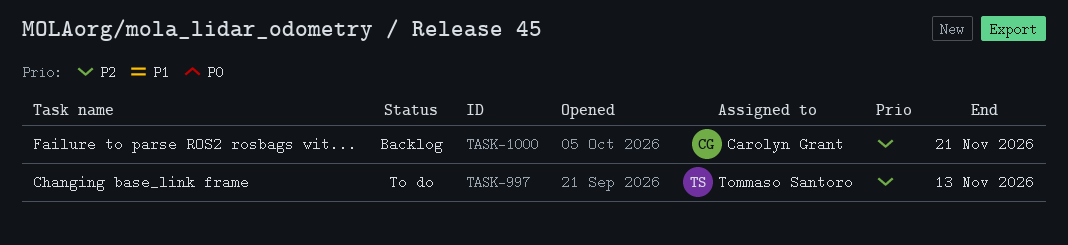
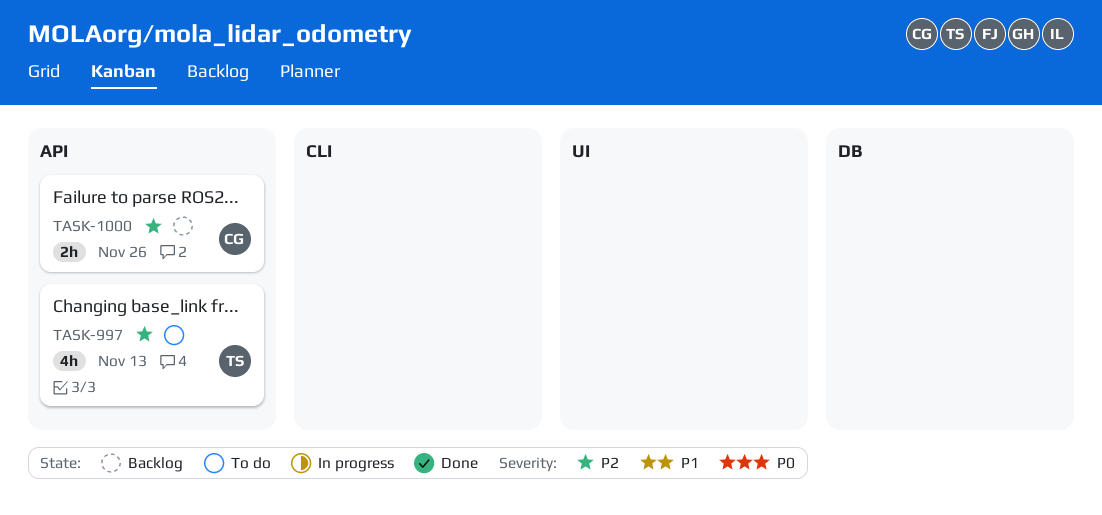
TASK-1000, due: Nov 21 -> Nov 26

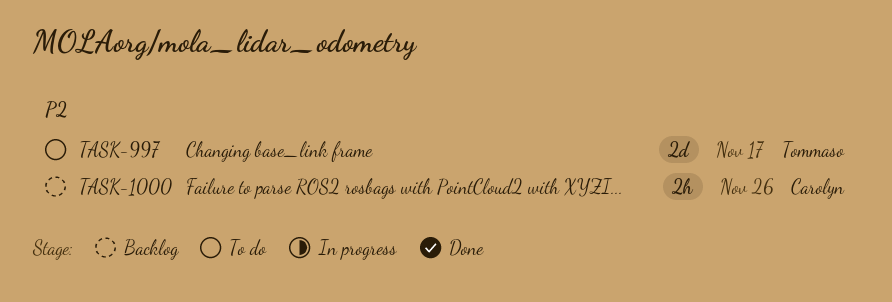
TASK-997, estimate: 4h -> 2d
TASK-997, due: Nov 13 -> Nov 17

